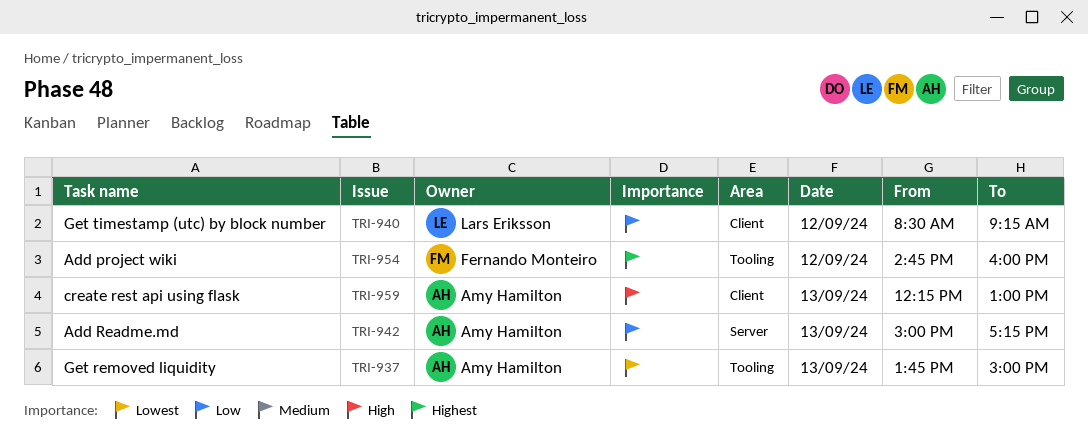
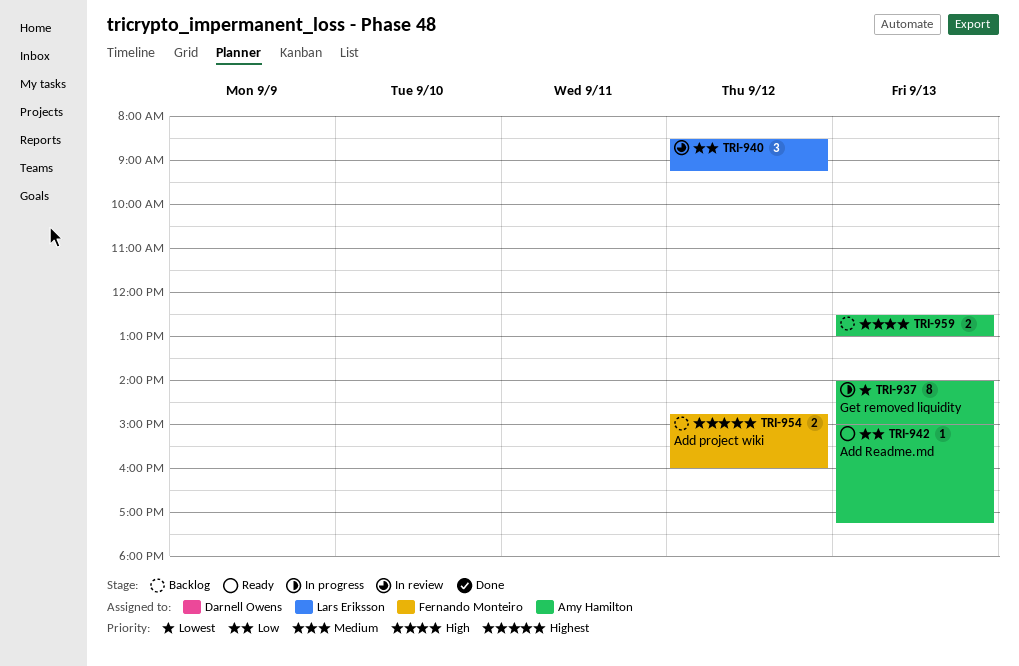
TRI-937, begins: 13:45 -> 14:00
TRI-959, begins: 12:15 -> 12:30

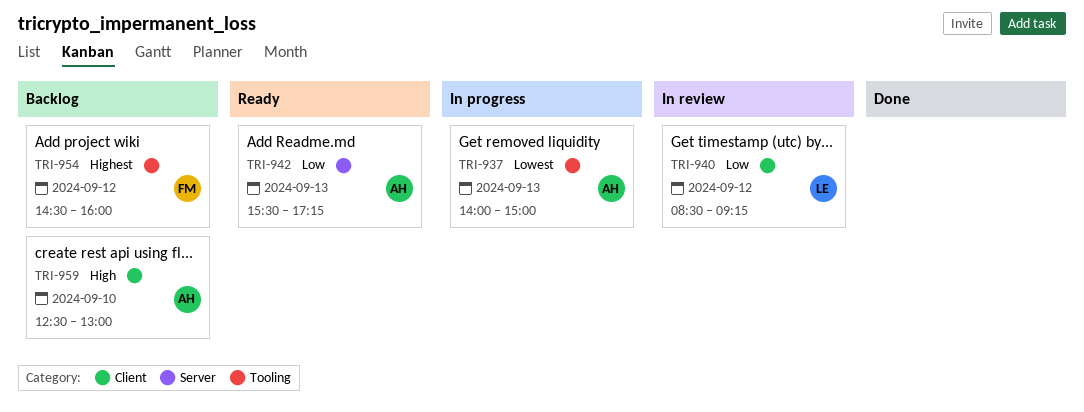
TRI-942, begins: 15:00 -> 15:30
TRI-954, begins: 14:45 -> 14:30
TRI-959, day: Sep 13 -> Sep 10

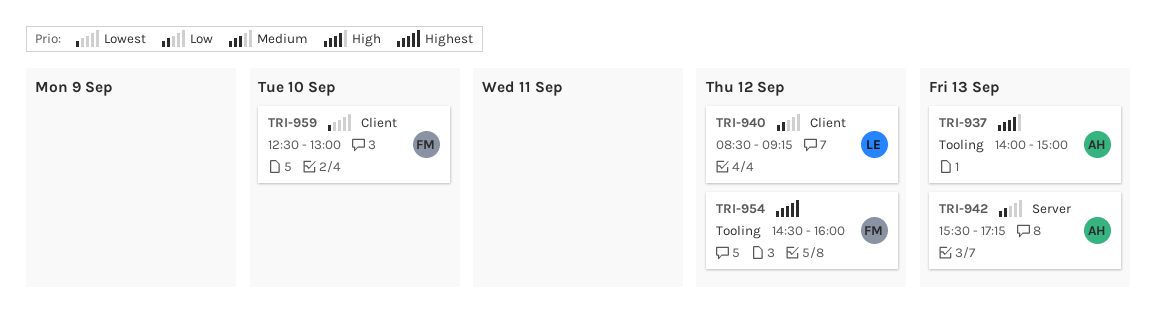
TRI-937, priority: Lowest -> High
TRI-959, owner: AH -> FM
TRI-959, priority: High -> Lowest

